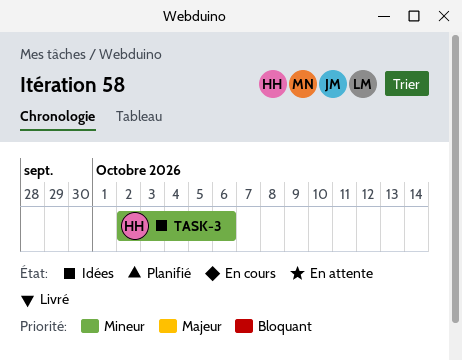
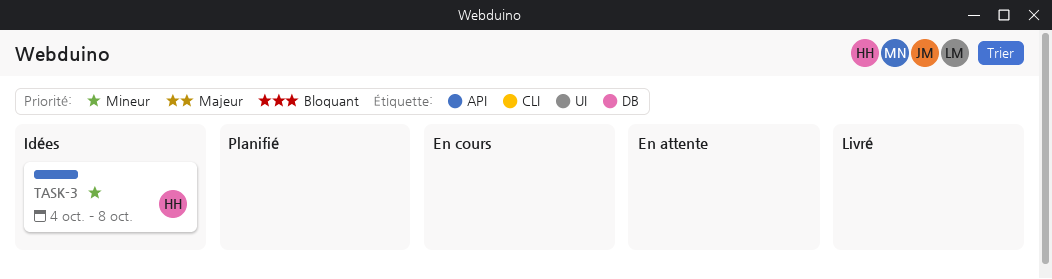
TASK-3, start: Oct 2 -> Oct 4
TASK-3, due: Oct 6 -> Oct 8

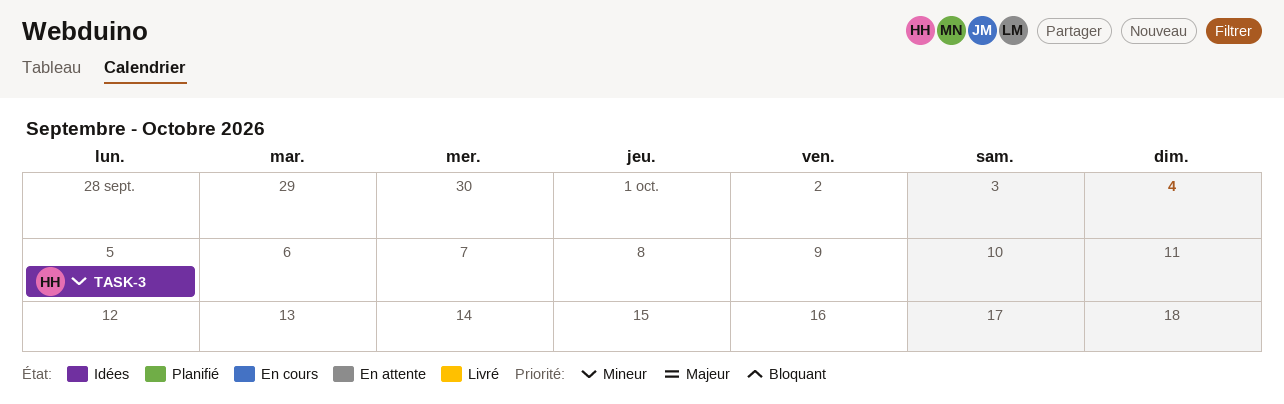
TASK-3, start: Oct 4 -> Oct 5
TASK-3, due: Oct 8 -> Oct 5

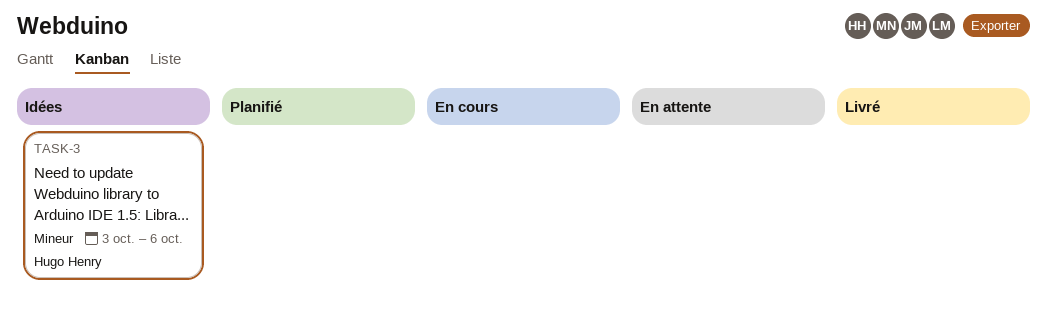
TASK-3, start: Oct 5 -> Oct 3
TASK-3, due: Oct 5 -> Oct 6

